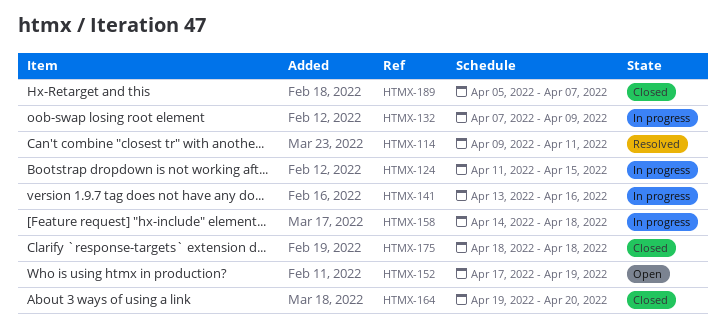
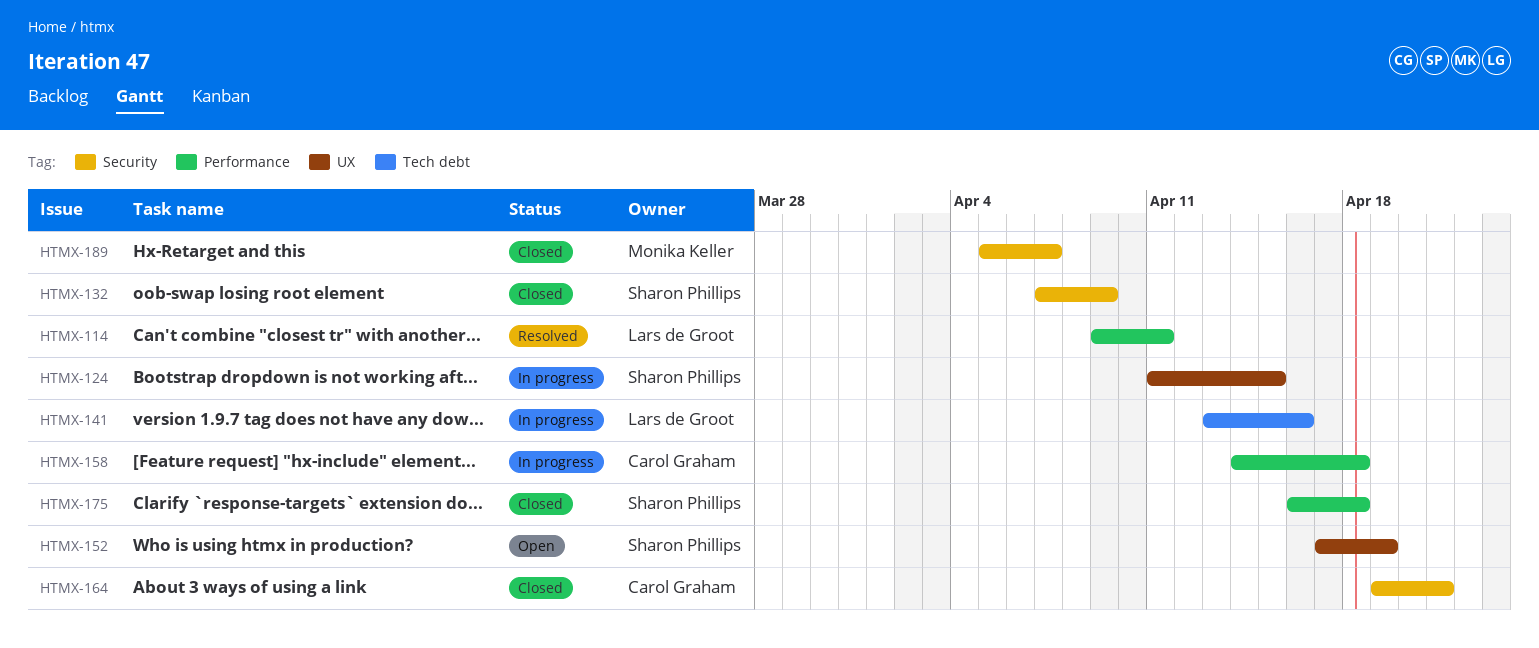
HTMX-132, status: In progress -> Closed
HTMX-164, due: Apr 20 -> Apr 21
HTMX-175, start: Apr 18 -> Apr 16

